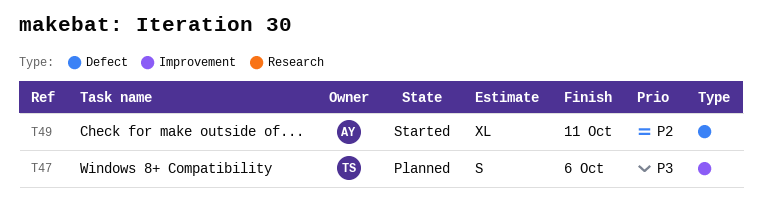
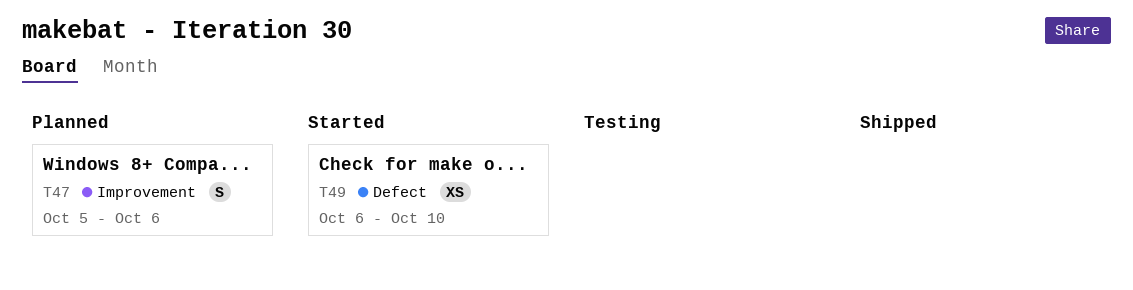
T49, estimate: XL -> XS
T49, due: Oct 11 -> Oct 10

